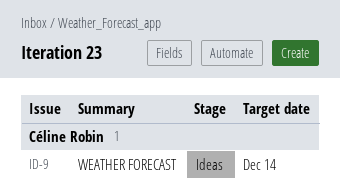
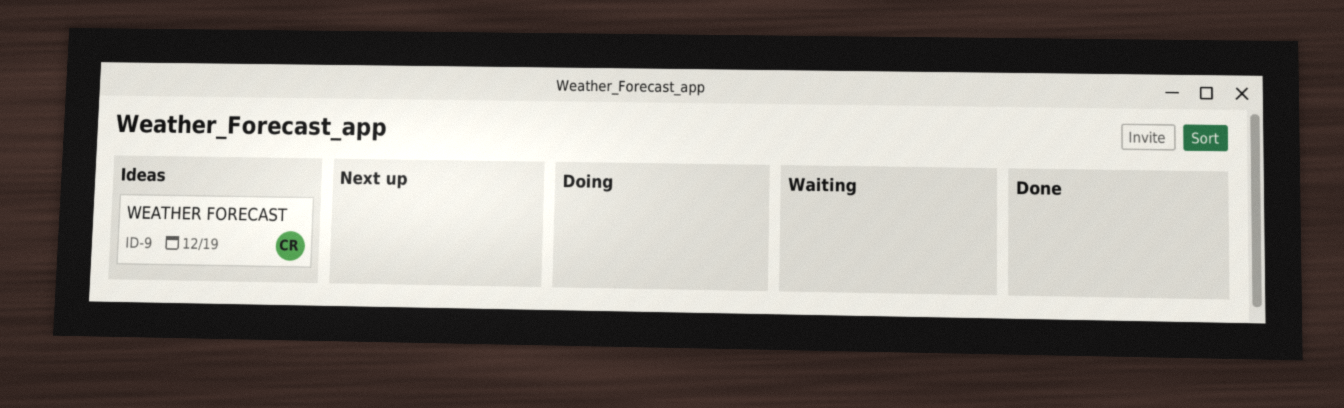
ID-9, due: Dec 14 -> Dec 19

